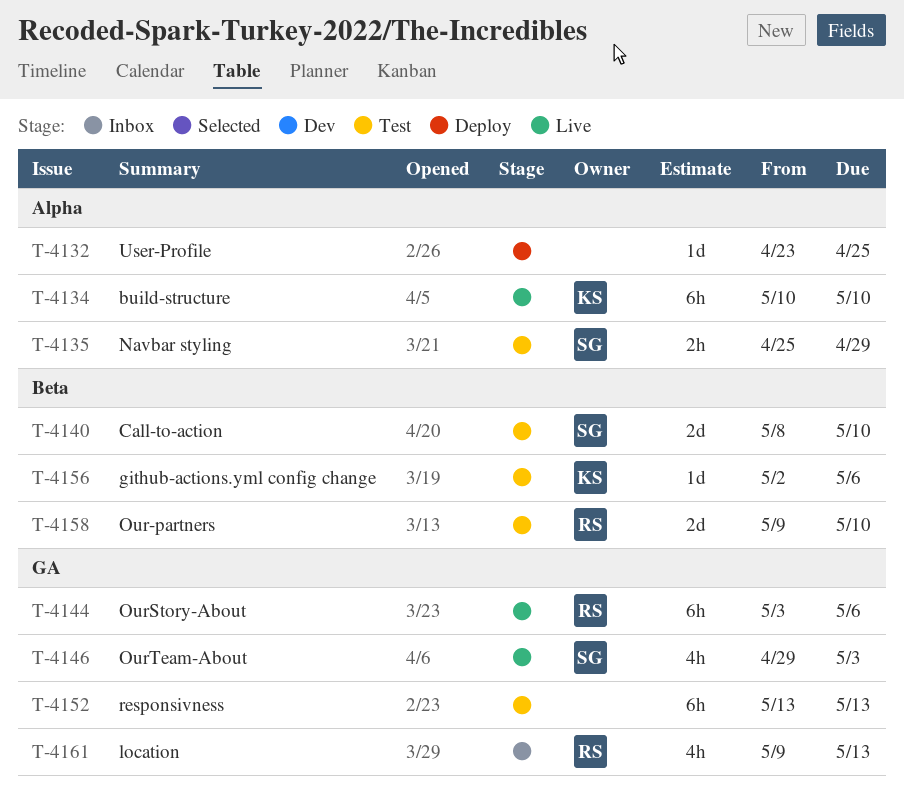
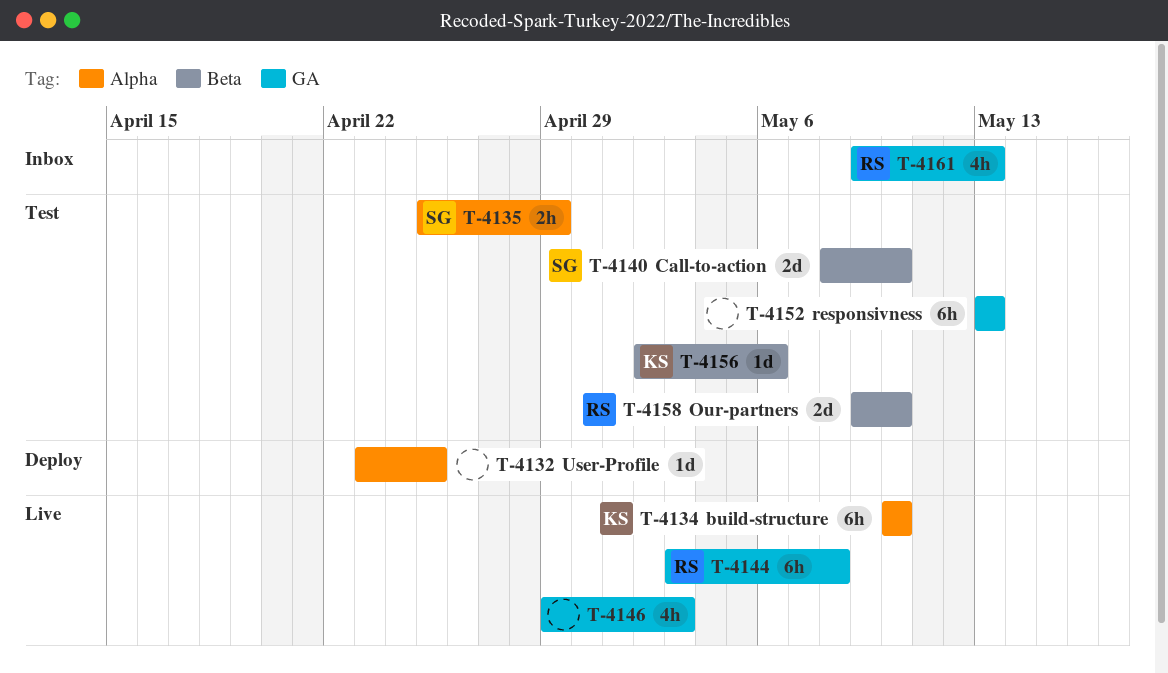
T-4144, due: May 6 -> May 8
T-4146, owner: SG -> none

